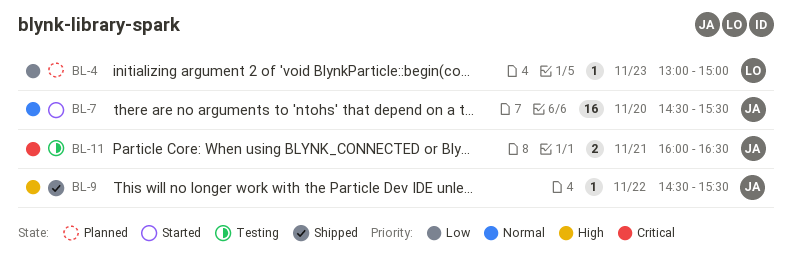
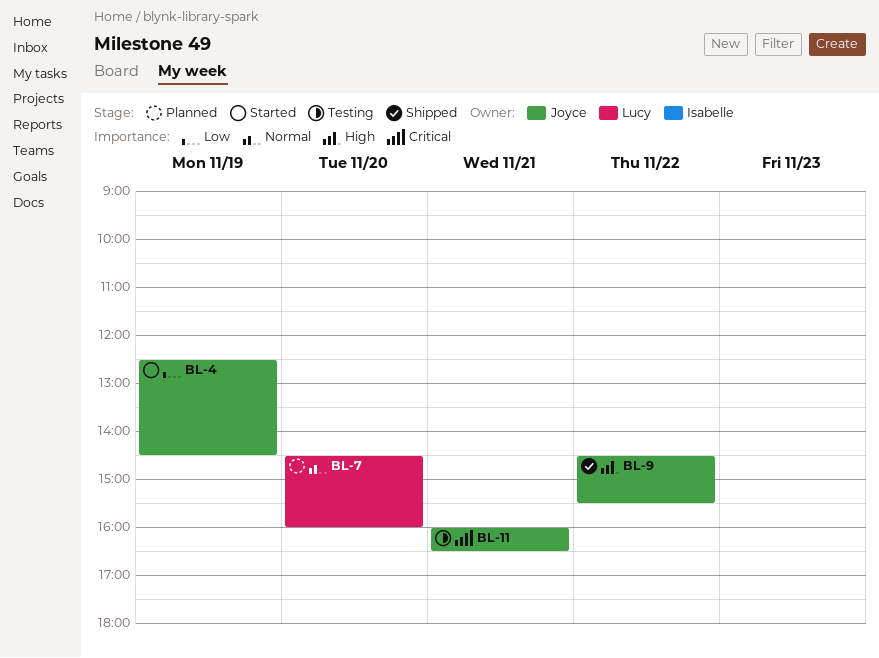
BL-4, status: Planned -> Started
BL-4, owner: Lucy -> Joyce
BL-4, day: Nov 23 -> Nov 19
BL-4, begins: 13:00 -> 12:30
BL-4, ends: 15:00 -> 14:30
BL-7, status: Started -> Planned
BL-7, owner: Joyce -> Lucy
BL-7, ends: 15:30 -> 16:00

